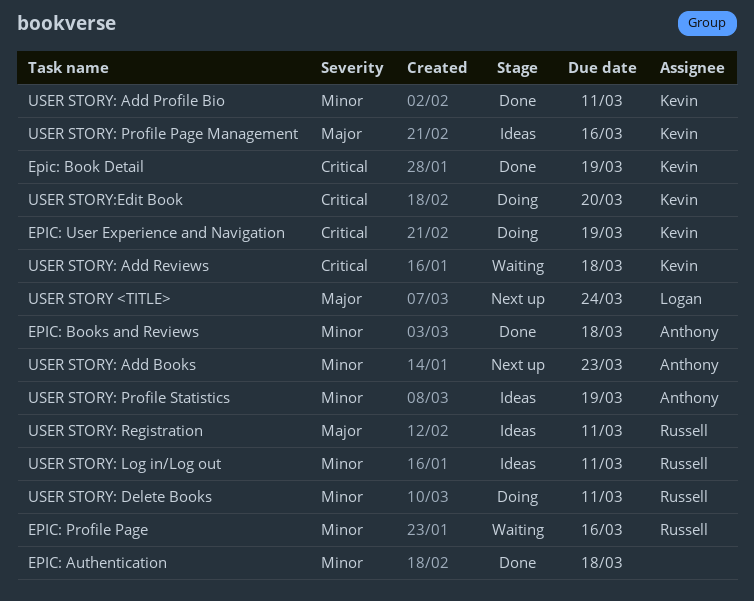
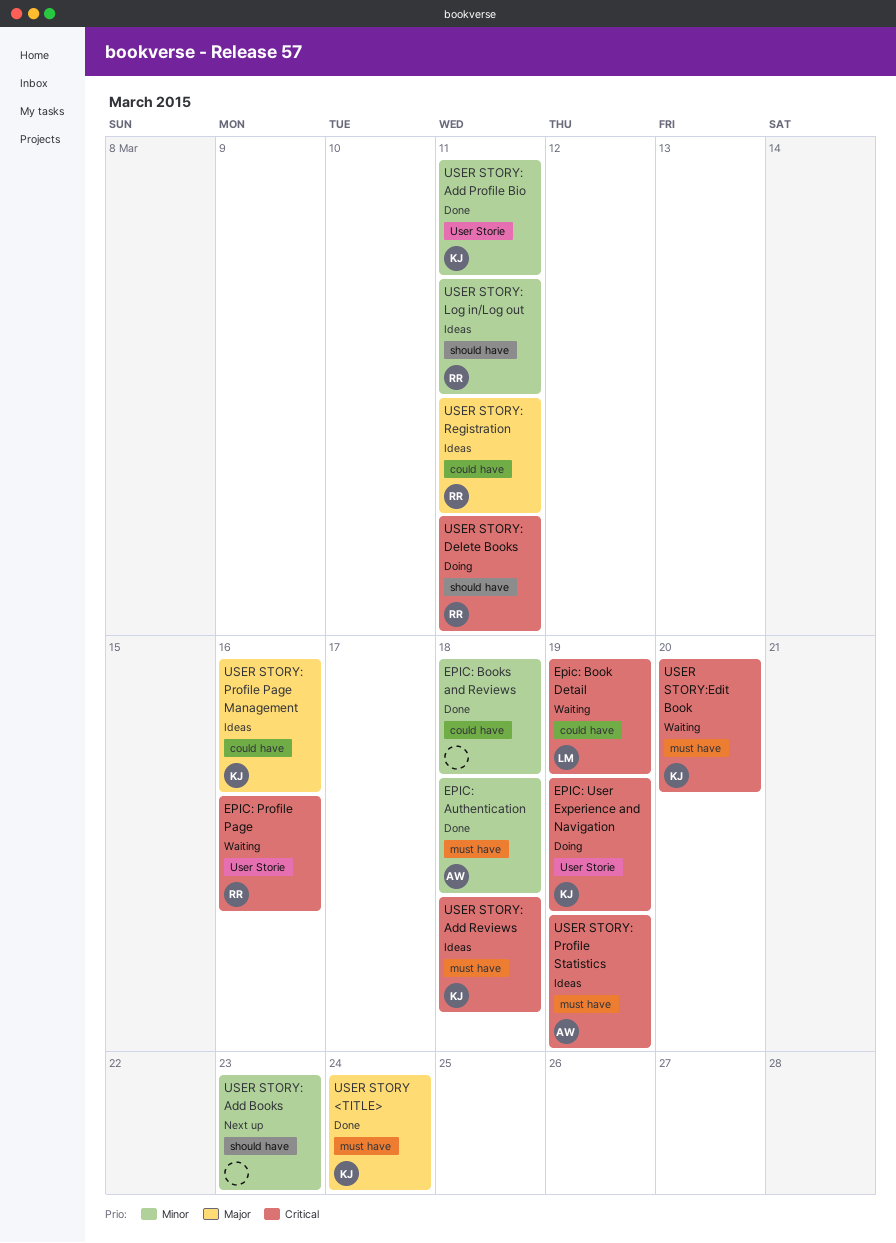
EPIC: Authentication, owner: none -> Anthony
Epic: Book Detail, status: Done -> Waiting
Epic: Book Detail, owner: Kevin -> Logan
EPIC: Books and Reviews, owner: Anthony -> none
EPIC: Profile Page, priority: Minor -> Critical
USER STORY <TITLE>, status: Next up -> Done
USER STORY <TITLE>, owner: Logan -> Kevin
USER STORY: Add Books, owner: Anthony -> none
USER STORY: Add Reviews, status: Waiting -> Ideas
USER STORY: Delete Books, priority: Minor -> Critical
USER STORY: Profile Statistics, priority: Minor -> Critical
USER STORY:Edit Book, status: Doing -> Waiting

